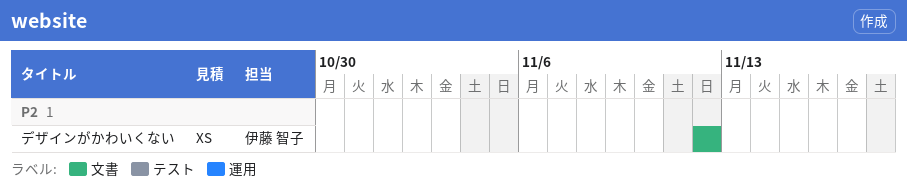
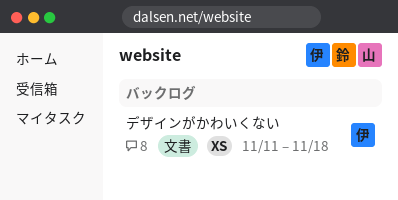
デザインがかわいくない, start: Nov 12 -> Nov 11
デザインがかわいくない, due: Nov 12 -> Nov 18

